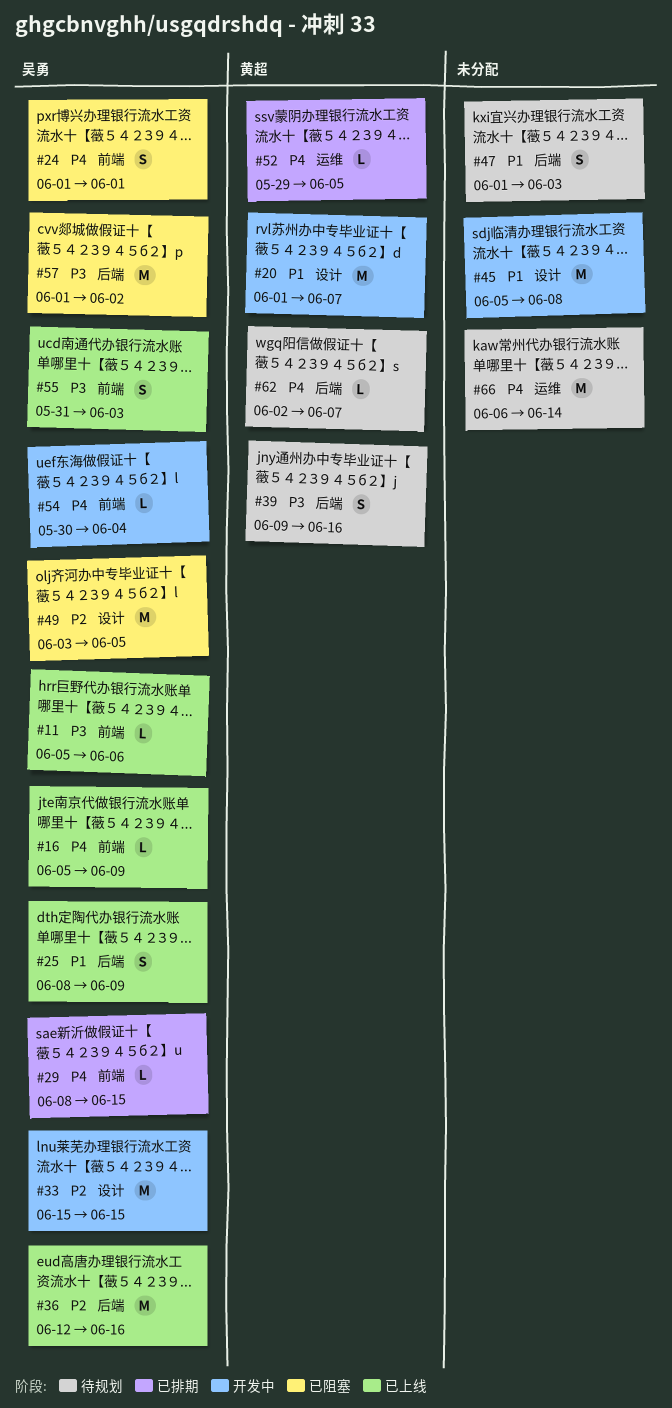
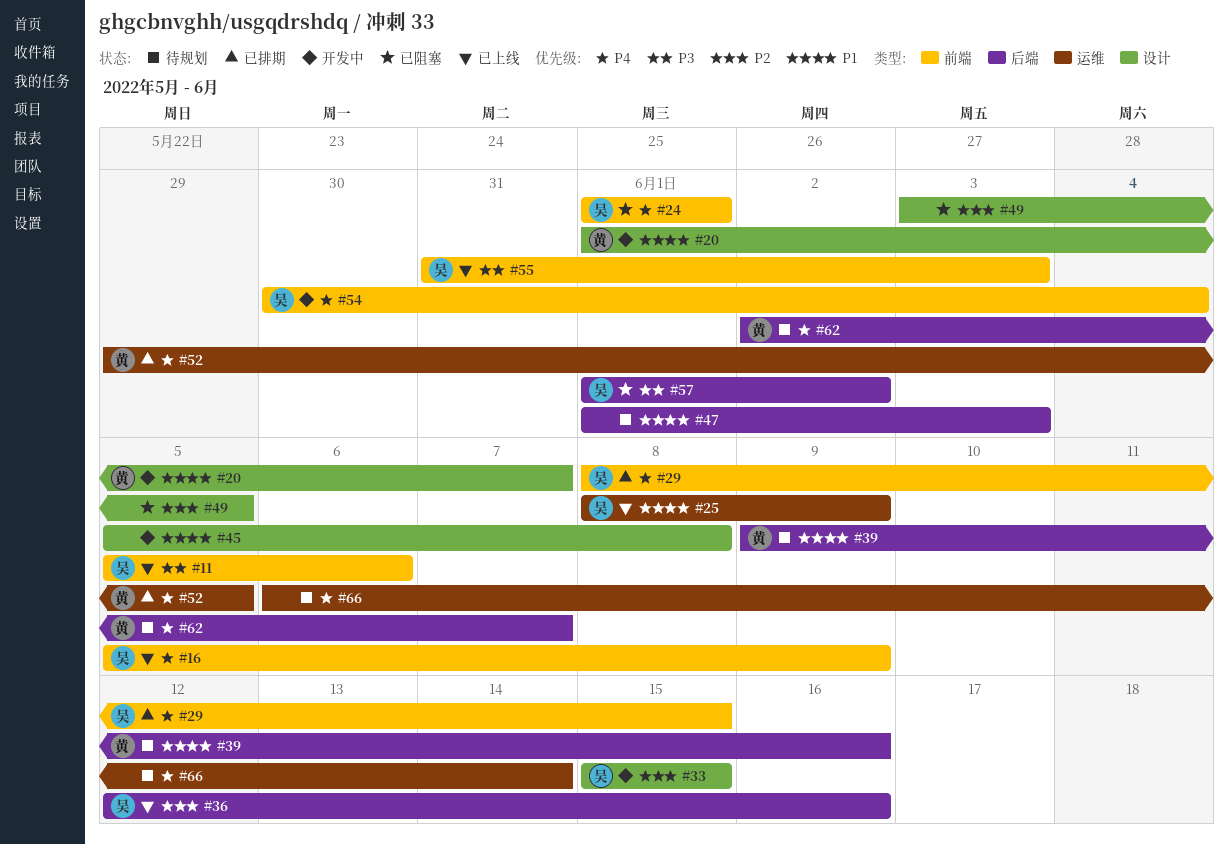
#25, label: 后端 -> 运维
#39, priority: P3 -> P1
#49, owner: 吴勇 -> none

